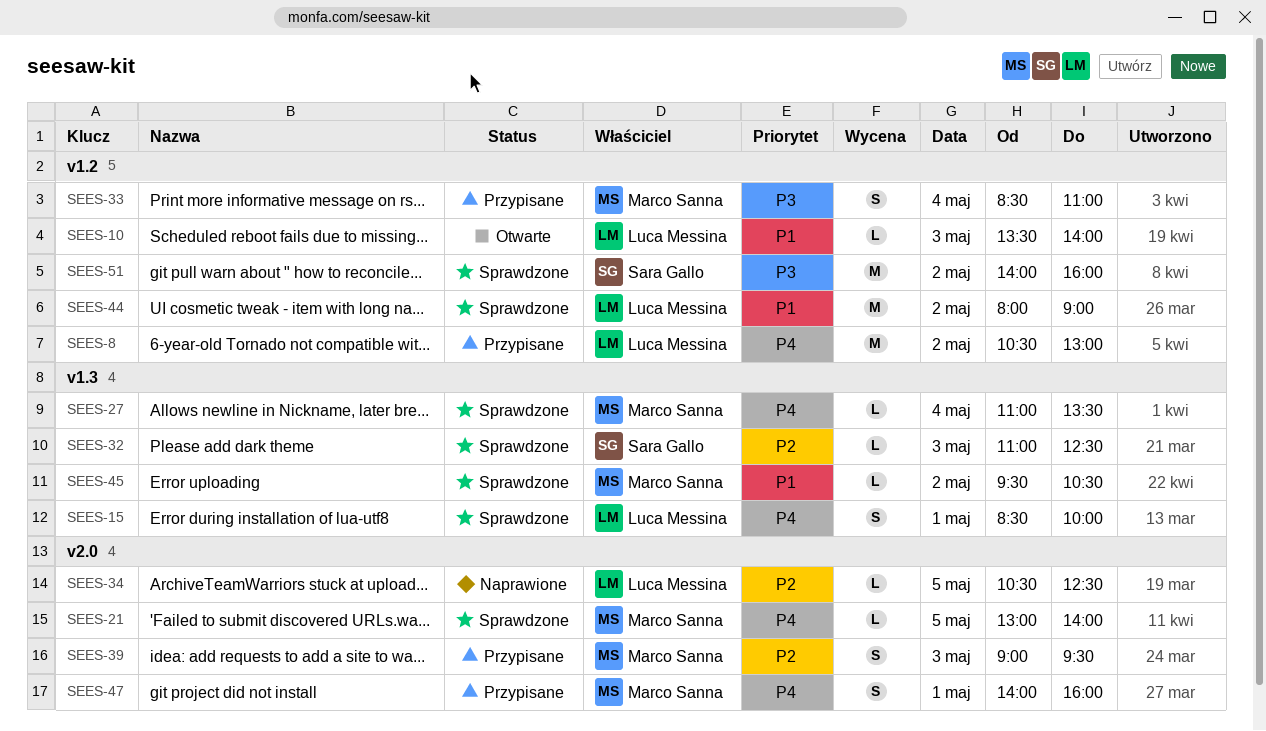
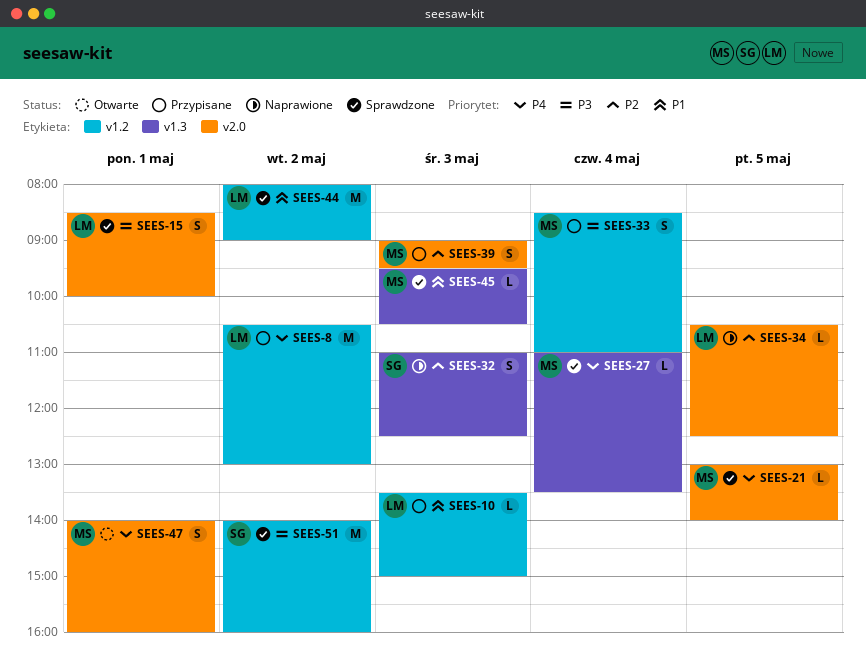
SEES-10, status: Otwarte -> Przypisane
SEES-10, ends: 14:00 -> 15:00
SEES-15, priority: P4 -> P3
SEES-15, label: v1.3 -> v2.0
SEES-32, status: Sprawdzone -> Naprawione
SEES-32, estimate: L -> S
SEES-45, day: May 2 -> May 3
SEES-47, status: Przypisane -> Otwarte

